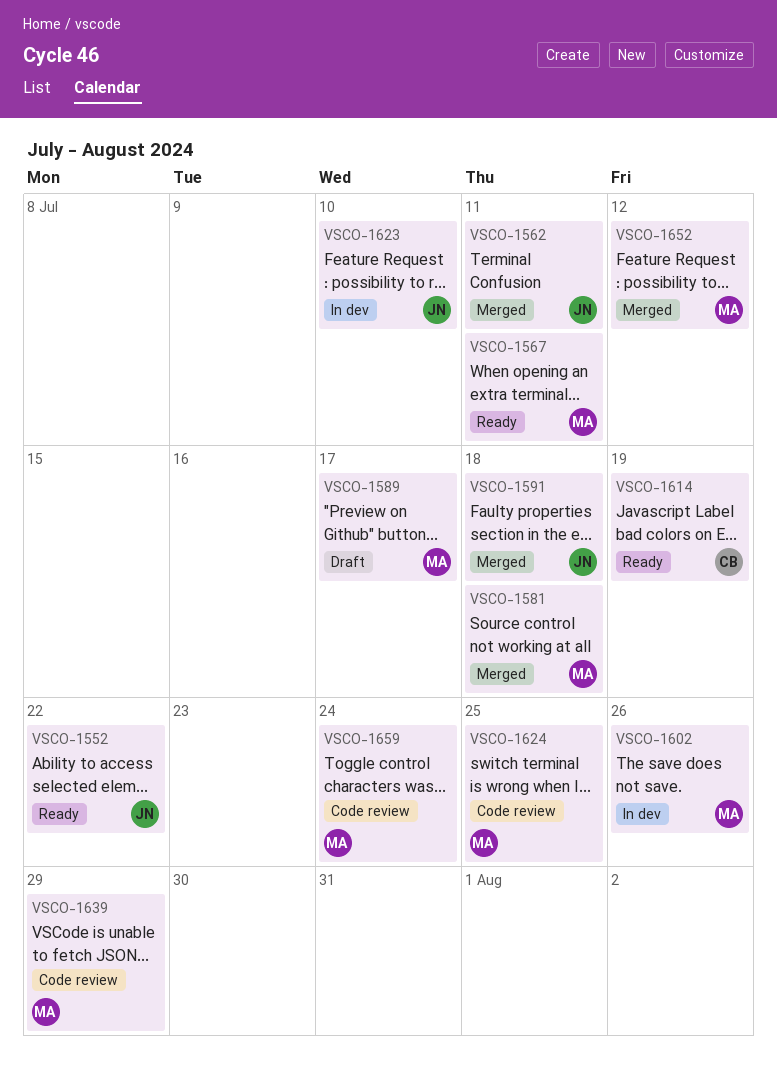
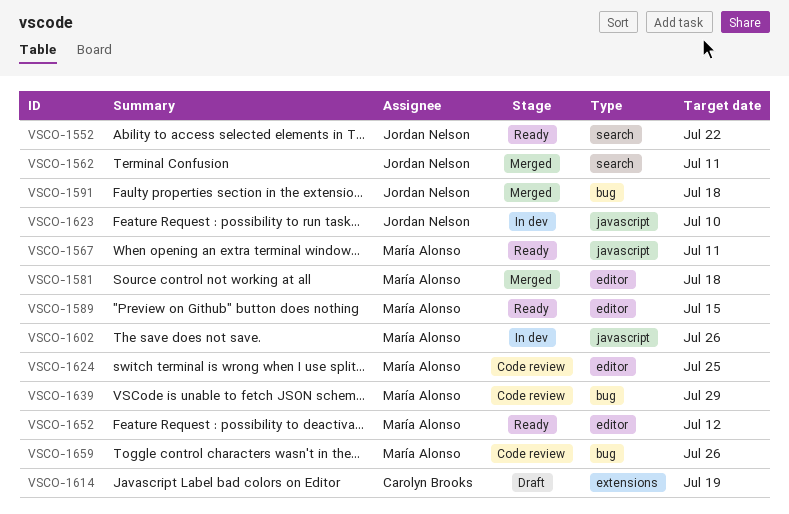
VSCO-1589, status: Draft -> Ready
VSCO-1589, due: Jul 17 -> Jul 15
VSCO-1614, status: Ready -> Draft
VSCO-1652, status: Merged -> Ready
VSCO-1659, due: Jul 24 -> Jul 26

